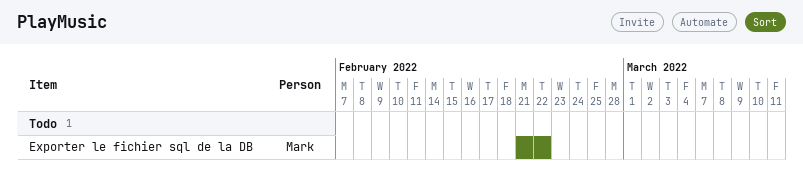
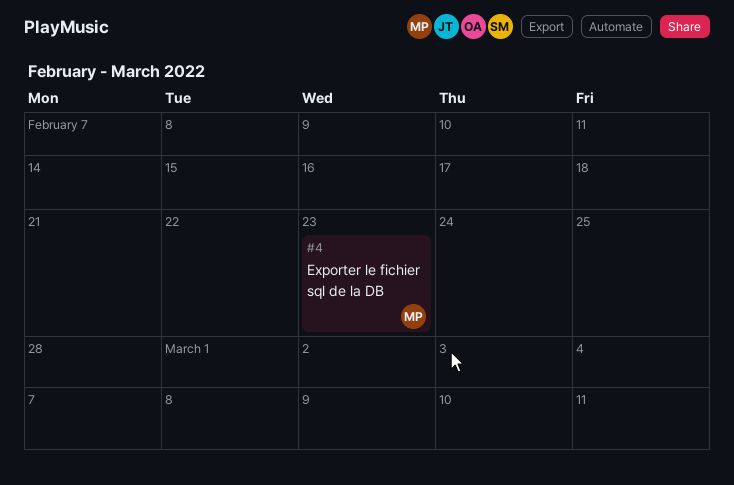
Exporter le fichier sql de la DB, due: Feb 22 -> Feb 23

